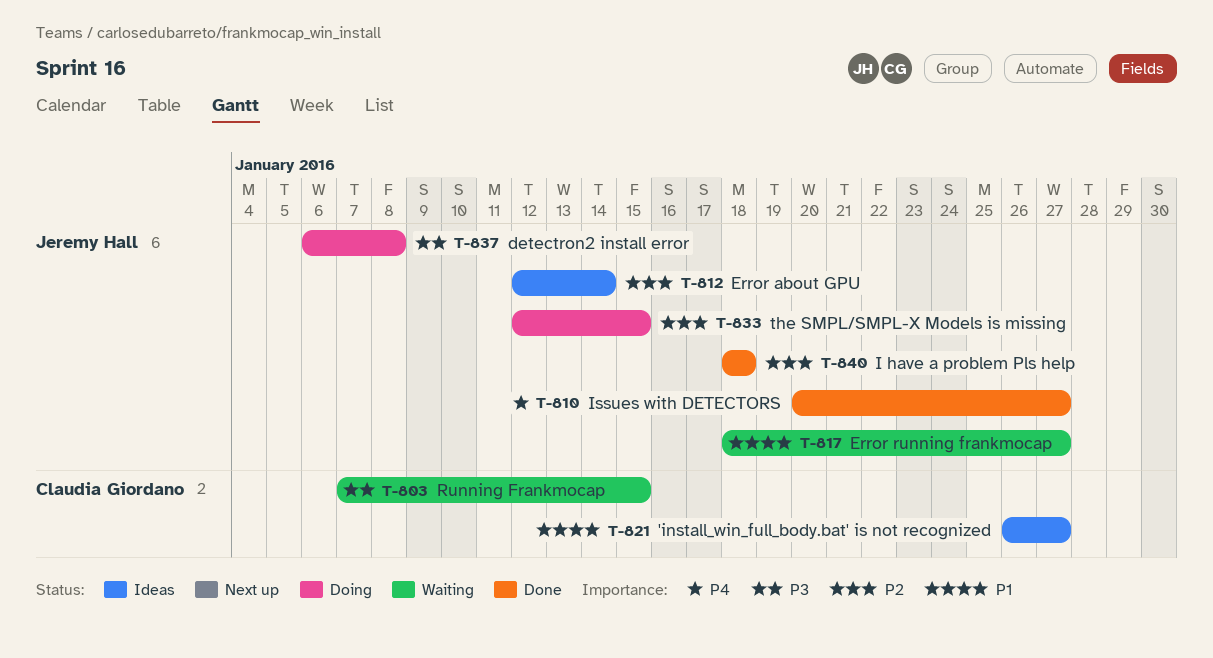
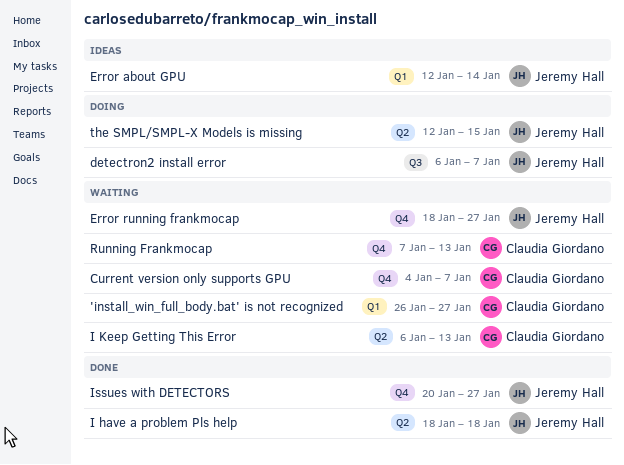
'install_win_full_body.bat' is not recognized, status: Ideas -> Waiting
Current version only supports GPU: none -> present
detectron2 install error, due: Jan 8 -> Jan 7
I Keep Getting This Error: none -> present
Running Frankmocap, due: Jan 15 -> Jan 13

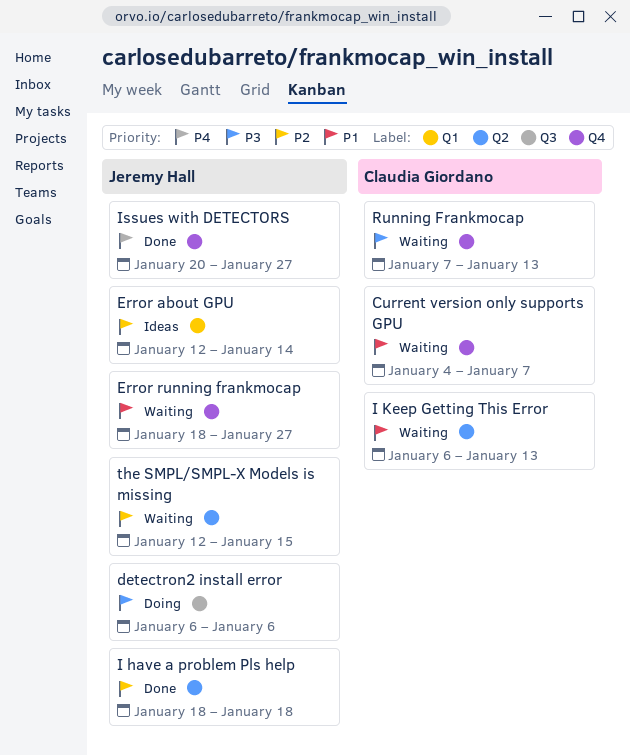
'install_win_full_body.bat' is not recognized: present -> none
detectron2 install error, due: Jan 7 -> Jan 6
the SMPL/SMPL-X Models is missing, status: Doing -> Waiting

